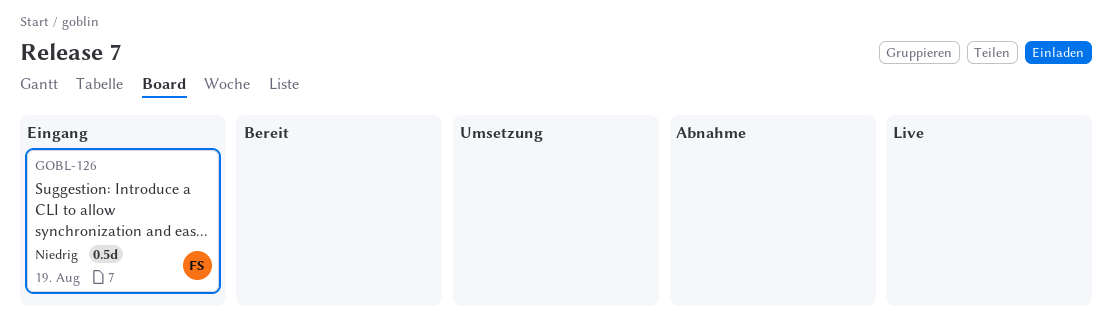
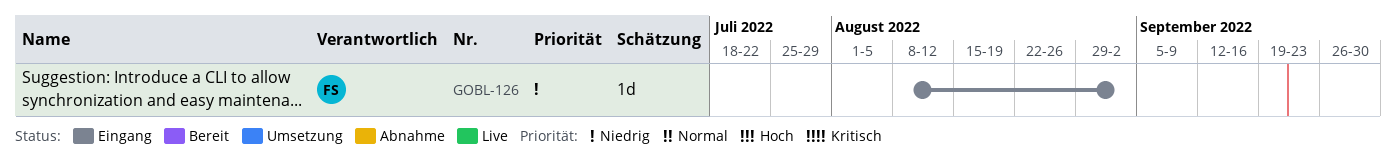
GOBL-126, estimate: 0.5d -> 1d
GOBL-126, due: Aug 19 -> Sep 2

